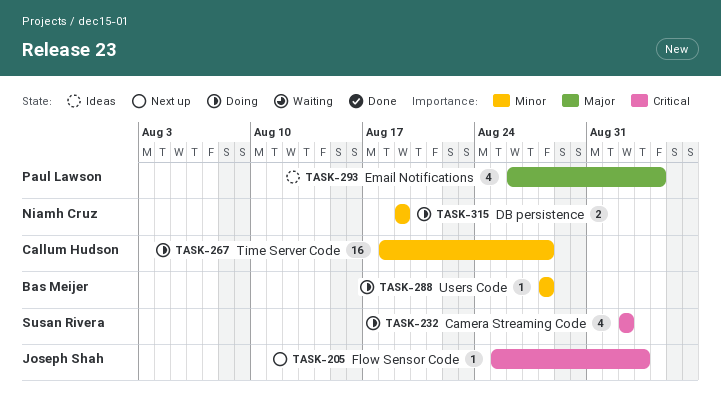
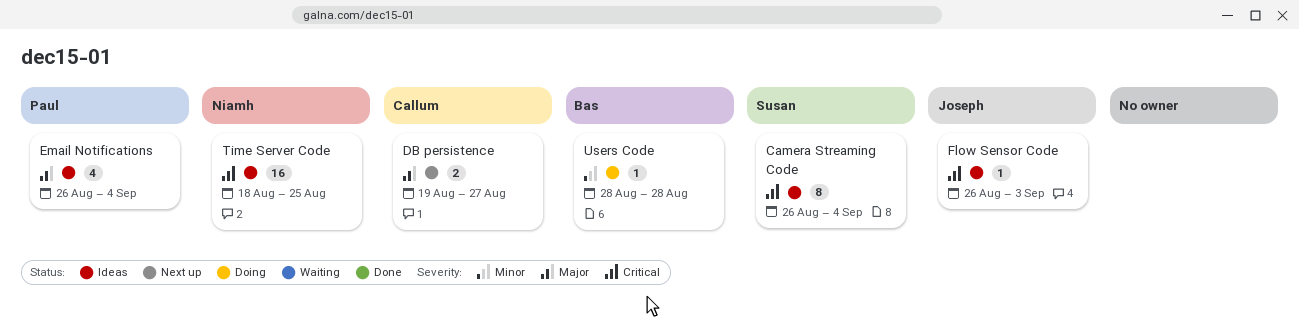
Camera Streaming Code, status: Doing -> Ideas
Camera Streaming Code, estimate: 4 -> 8
Camera Streaming Code, start: Sep 2 -> Aug 26
Camera Streaming Code, due: Sep 2 -> Sep 4
DB persistence, status: Doing -> Next up
DB persistence, owner: Niamh Cruz -> Callum Hudson
DB persistence, priority: Minor -> Major
DB persistence, due: Aug 19 -> Aug 27
Flow Sensor Code, status: Next up -> Ideas
Flow Sensor Code, start: Aug 25 -> Aug 26
Time Server Code, status: Doing -> Ideas
Time Server Code, owner: Callum Hudson -> Niamh Cruz
Time Server Code, priority: Minor -> Critical
Time Server Code, due: Aug 28 -> Aug 25

